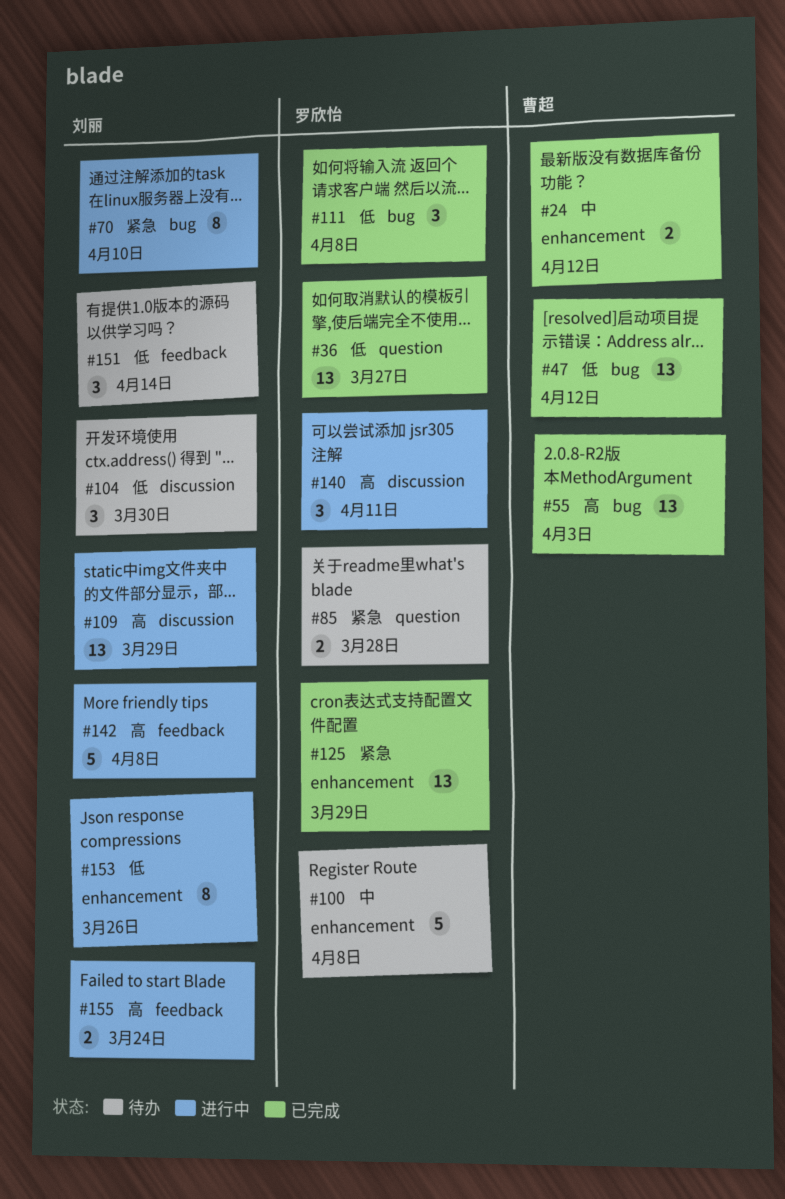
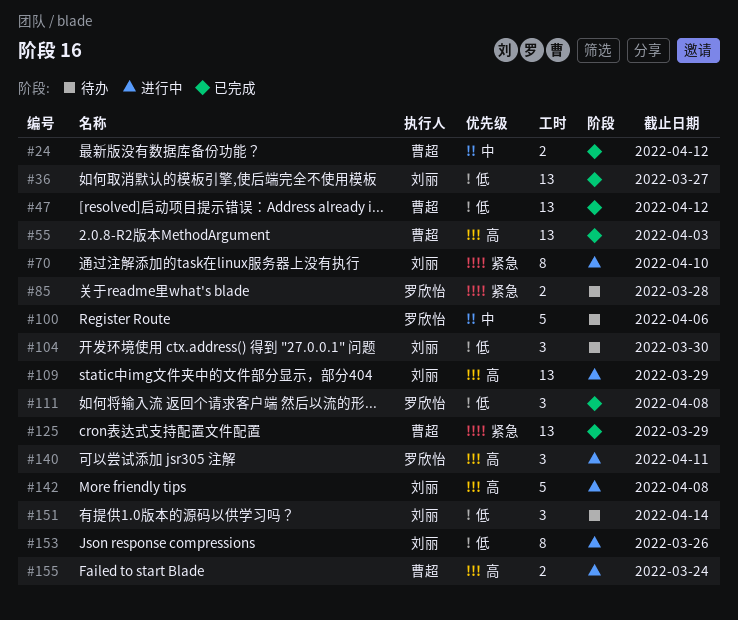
#36, owner: 罗欣怡 -> 刘丽
#100, due: Apr 8 -> Apr 6
#125, owner: 罗欣怡 -> 曹超
#155, owner: 刘丽 -> 曹超

